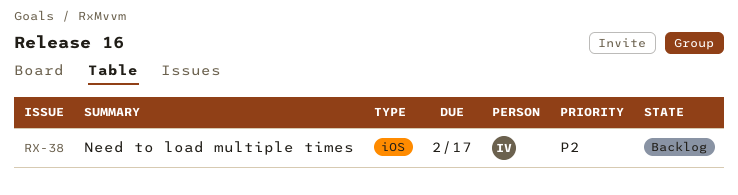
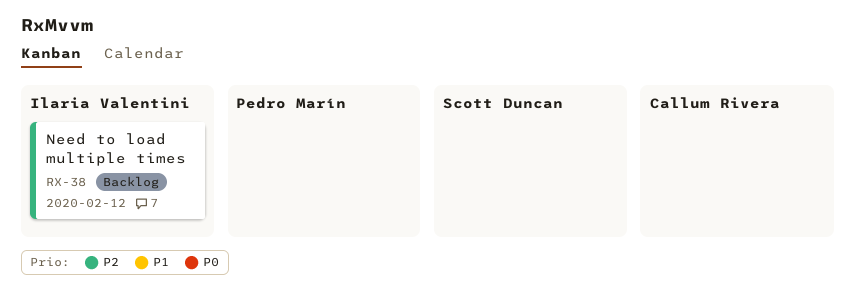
RX-38, due: Feb 17 -> Feb 12

